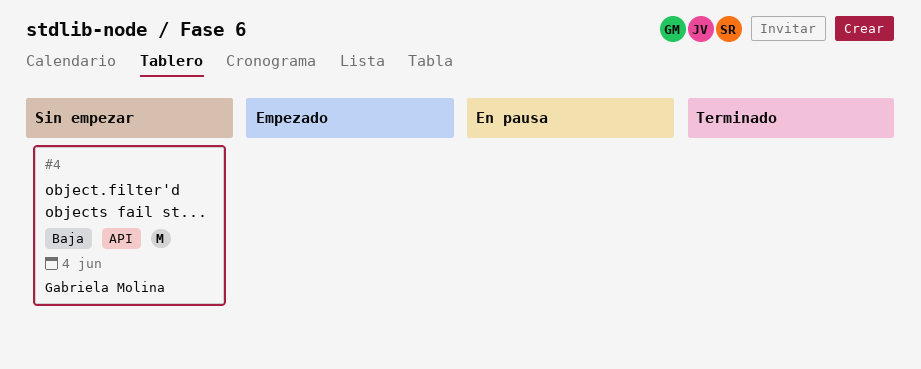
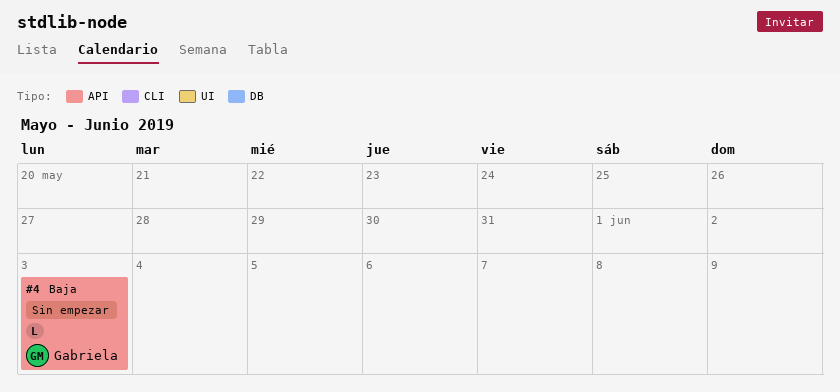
#4, estimate: M -> L
#4, due: Jun 4 -> Jun 3

